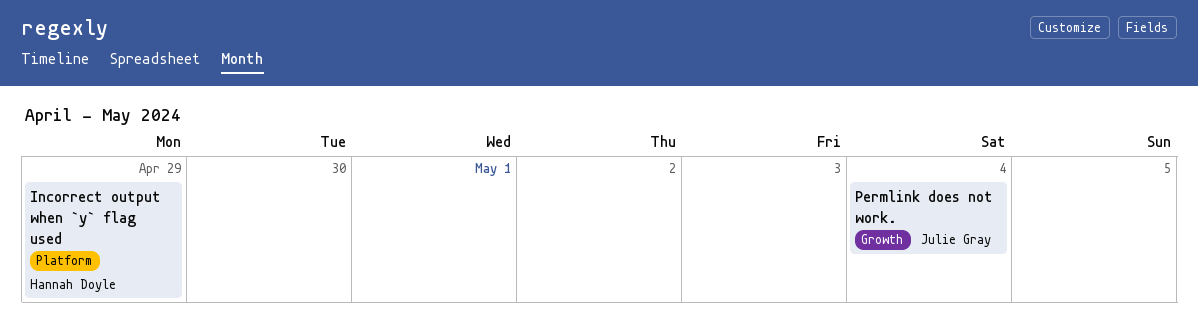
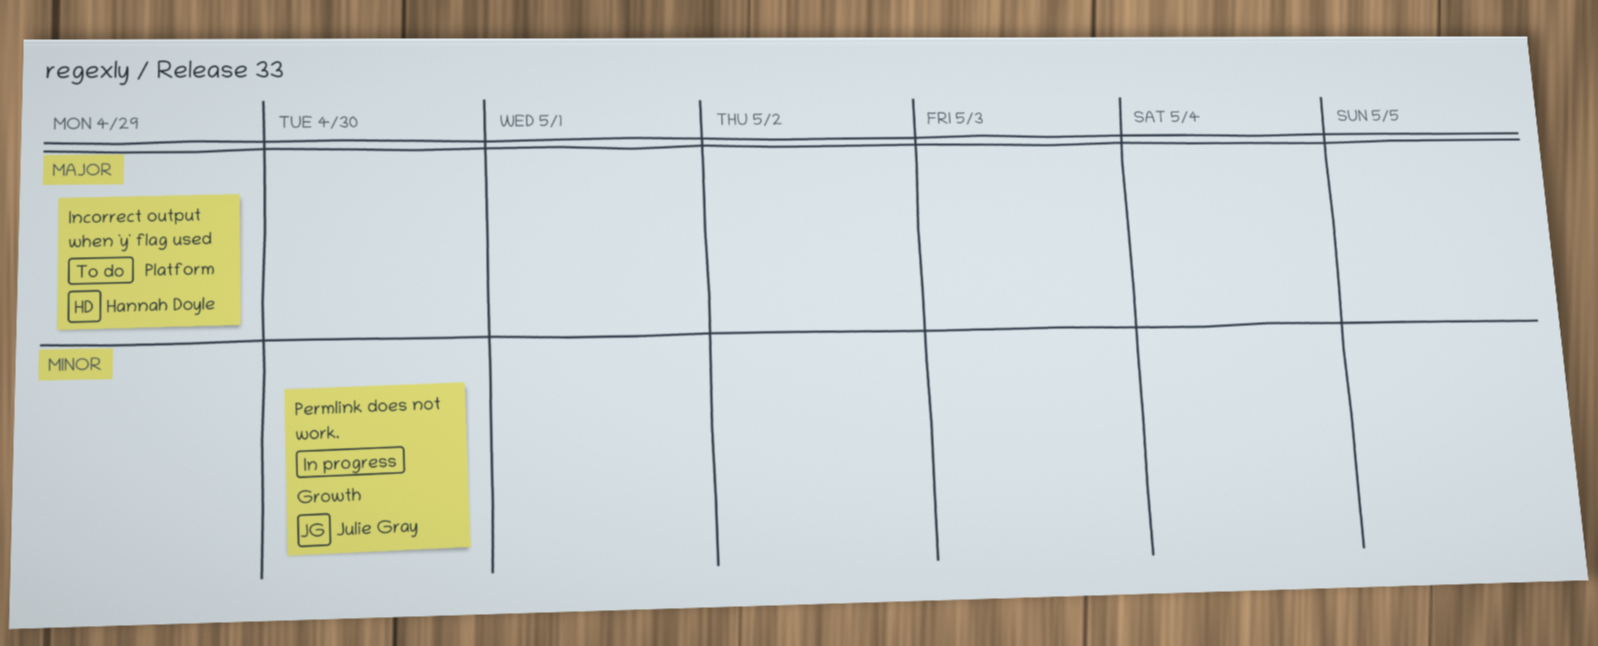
Permlink does not work., due: May 4 -> Apr 30

